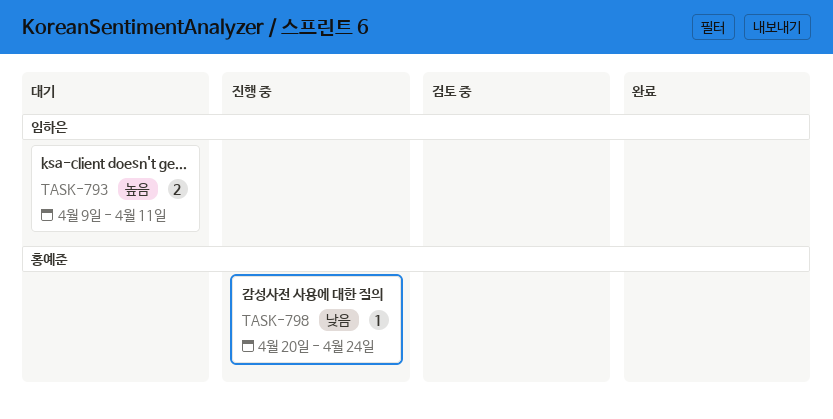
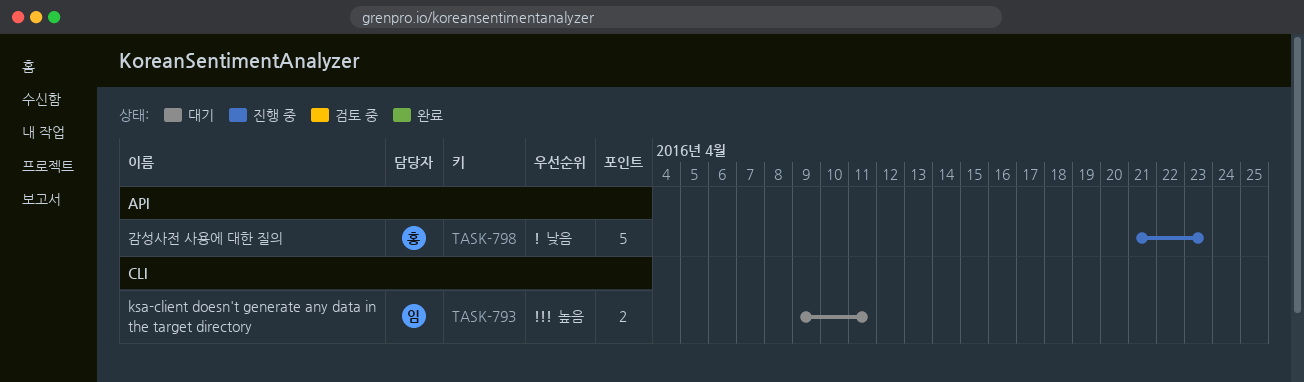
TASK-798, estimate: 1 -> 5
TASK-798, start: Apr 20 -> Apr 21
TASK-798, due: Apr 24 -> Apr 23

